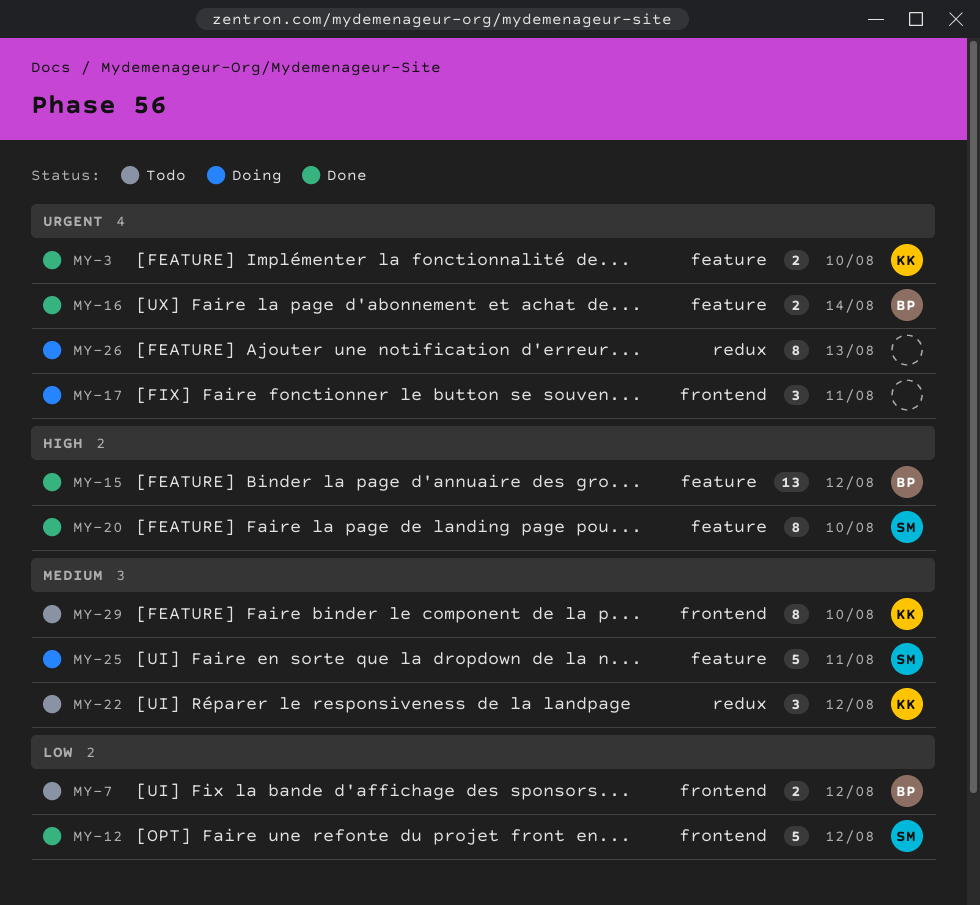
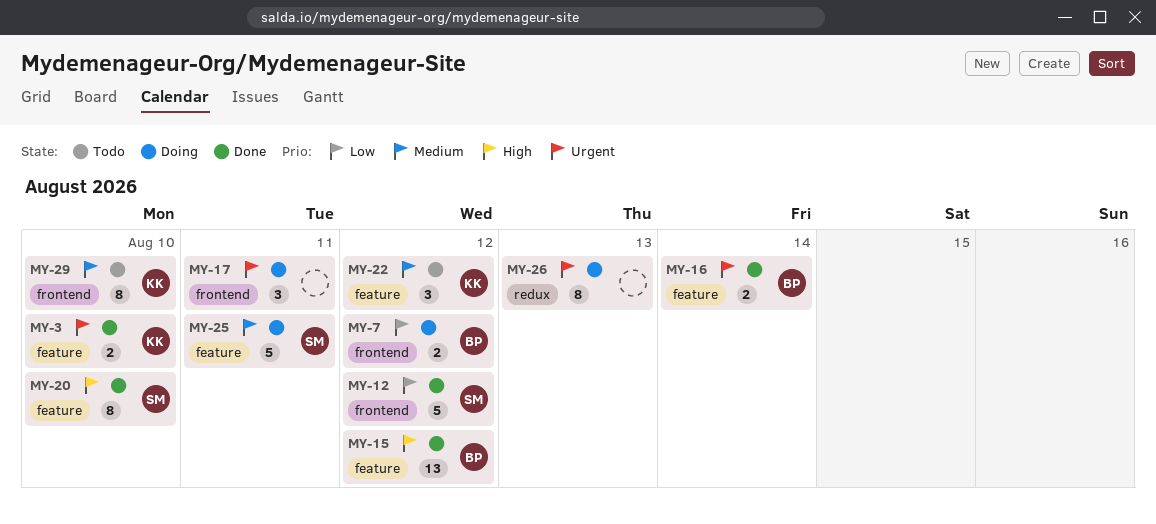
MY-7, status: Todo -> Doing
MY-22, label: redux -> feature

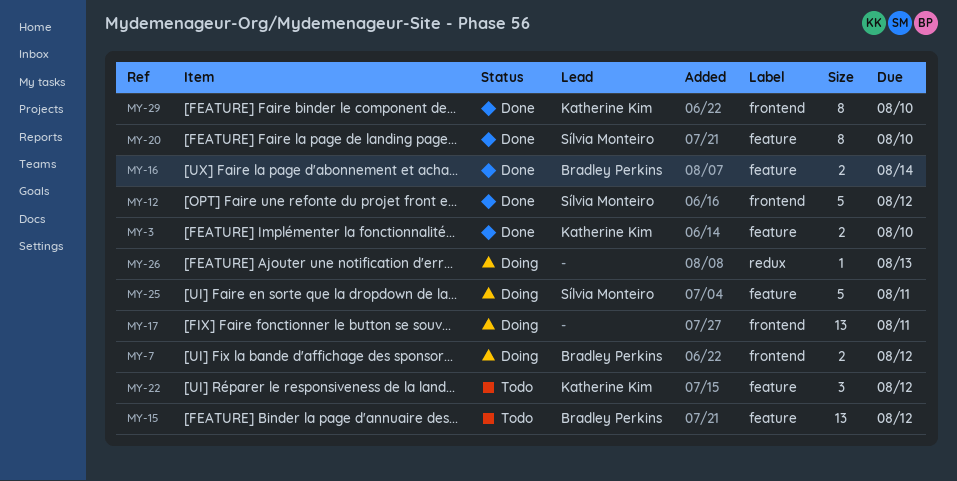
MY-15, status: Done -> Todo
MY-17, estimate: 3 -> 13
MY-26, estimate: 8 -> 1
MY-29, status: Todo -> Done

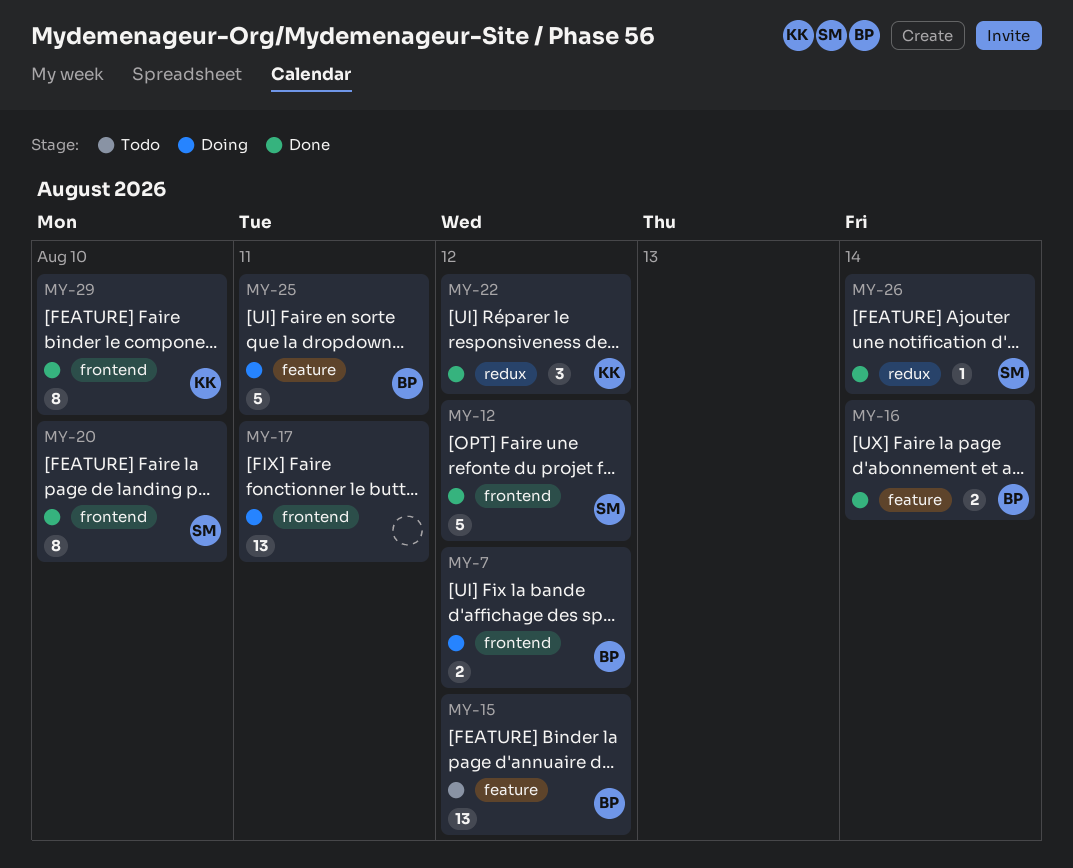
MY-3: present -> none
MY-20, label: feature -> frontend
MY-22, status: Todo -> Done
MY-22, label: feature -> redux
MY-25, owner: Sílvia Monteiro -> Bradley Perkins
MY-26, status: Doing -> Done
MY-26, owner: none -> Sílvia Monteiro
MY-26, due: Aug 13 -> Aug 14

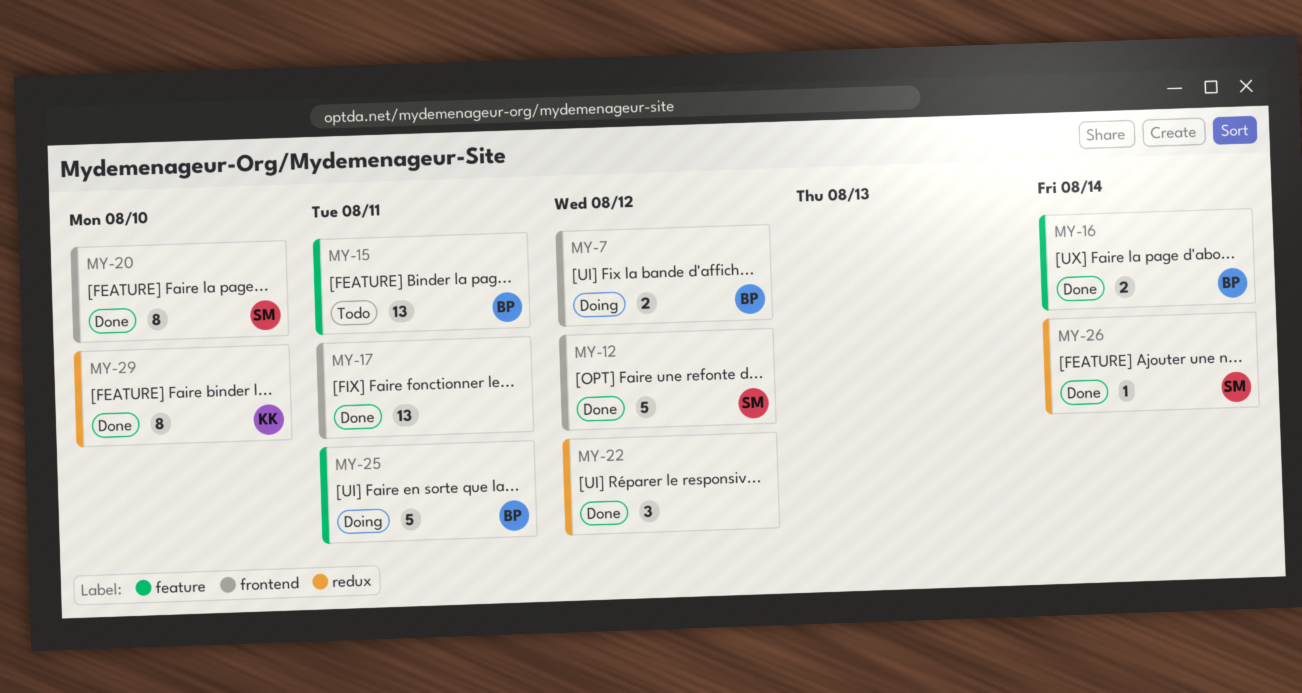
MY-15, due: Aug 12 -> Aug 11
MY-17, status: Doing -> Done
MY-22, owner: KK -> none
MY-29, label: frontend -> redux

